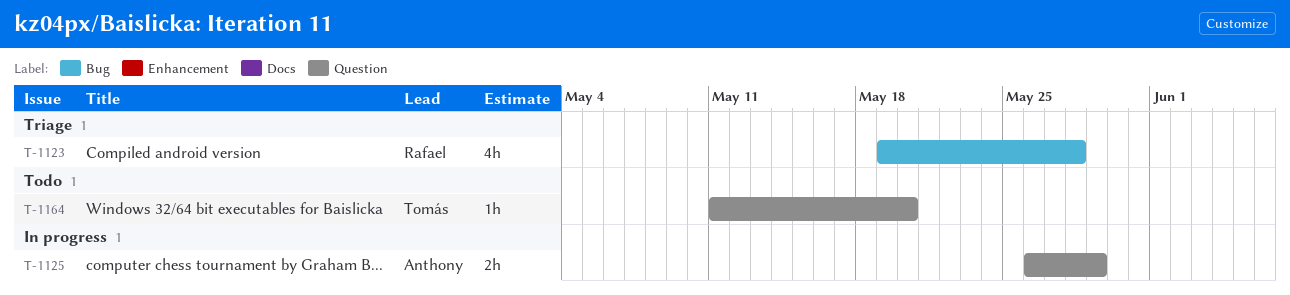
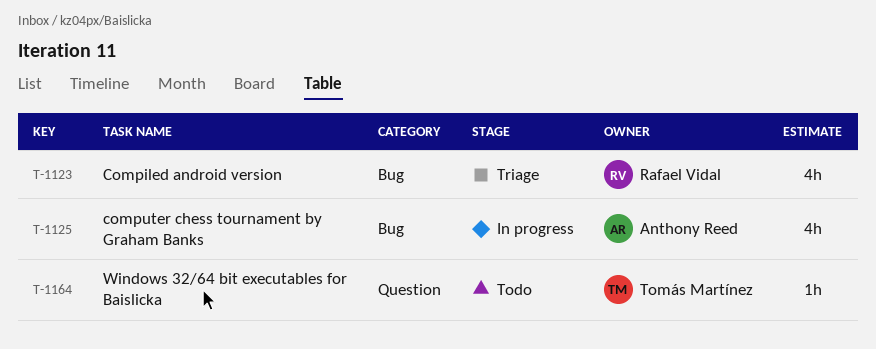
T-1125, label: Question -> Bug
T-1125, estimate: 2h -> 4h

